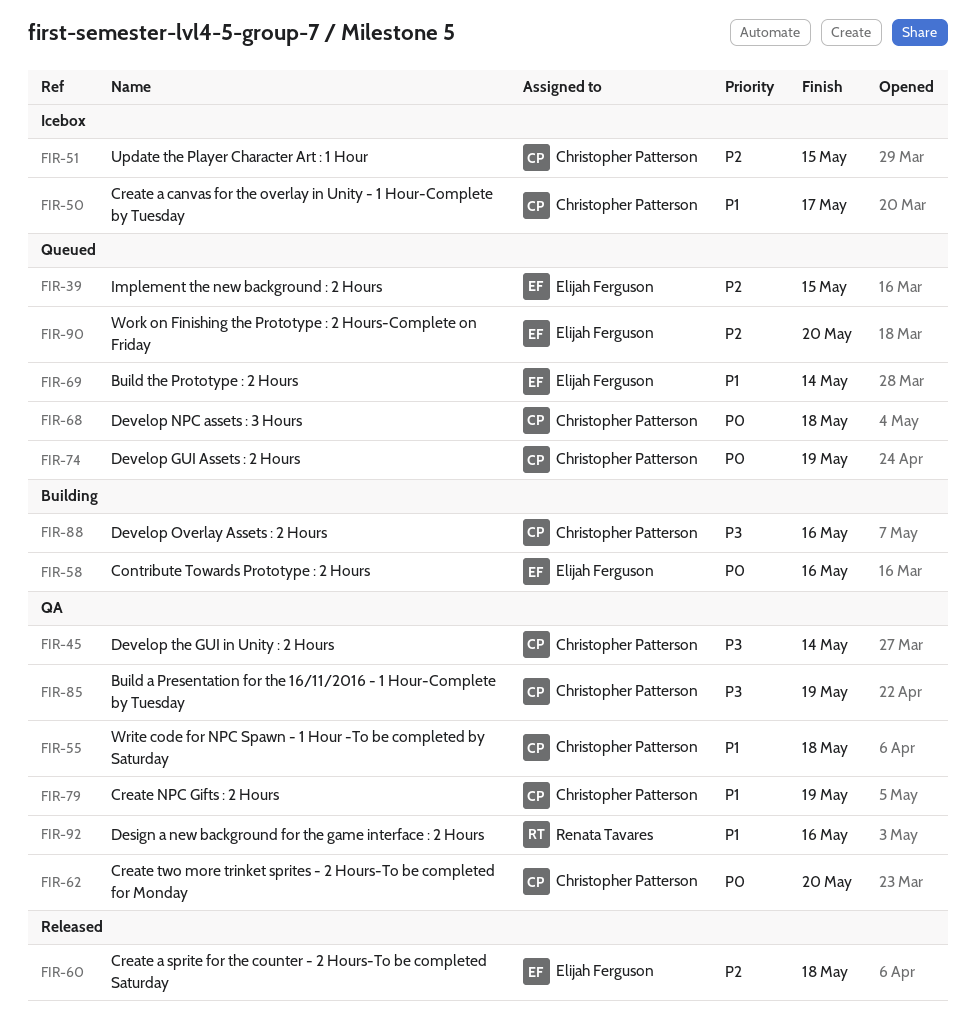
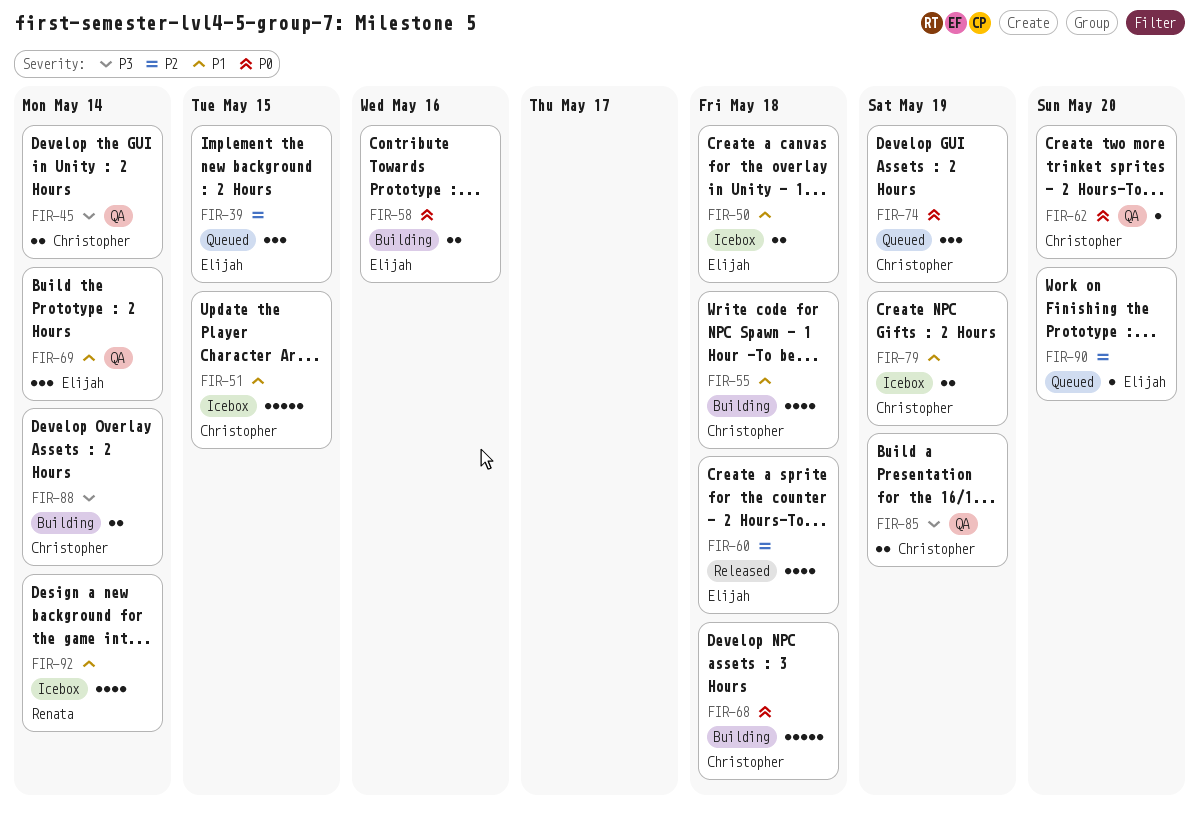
FIR-50, owner: Christopher Patterson -> Elijah Ferguson
FIR-50, due: May 17 -> May 18
FIR-51, priority: P2 -> P1
FIR-55, status: QA -> Building
FIR-68, status: Queued -> Building
FIR-69, status: Queued -> QA
FIR-79, status: QA -> Icebox
FIR-88, due: May 16 -> May 14
FIR-92, status: QA -> Icebox
FIR-92, due: May 16 -> May 14

